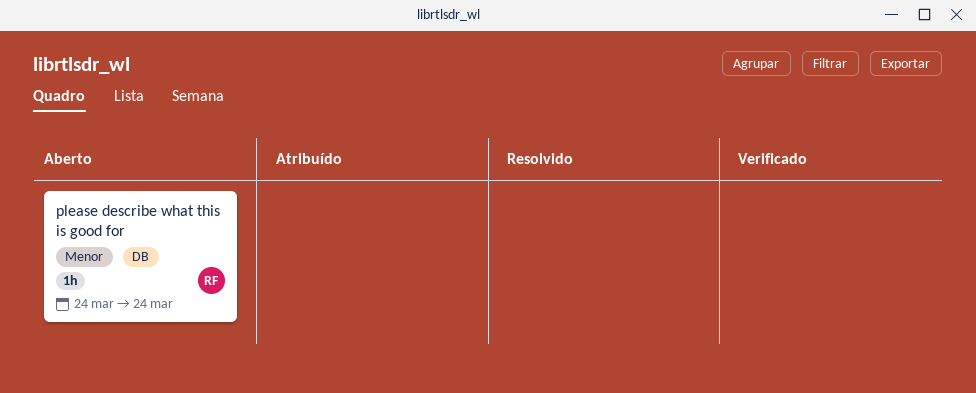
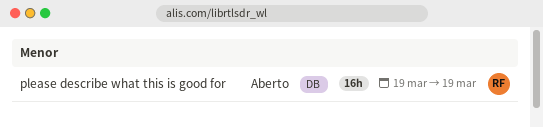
please describe what this is good for, estimate: 1h -> 16h
please describe what this is good for, start: Mar 24 -> Mar 19
please describe what this is good for, due: Mar 24 -> Mar 19

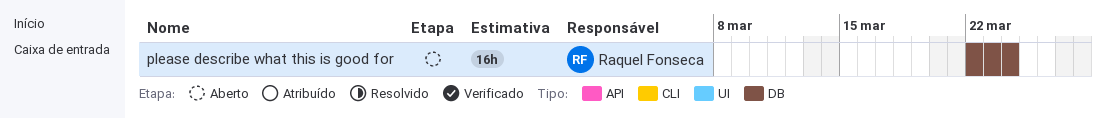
please describe what this is good for, start: Mar 19 -> Mar 22
please describe what this is good for, due: Mar 19 -> Mar 24

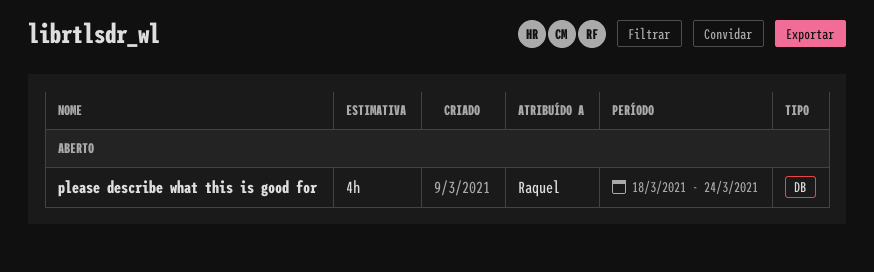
please describe what this is good for, estimate: 16h -> 4h
please describe what this is good for, start: Mar 22 -> Mar 18

